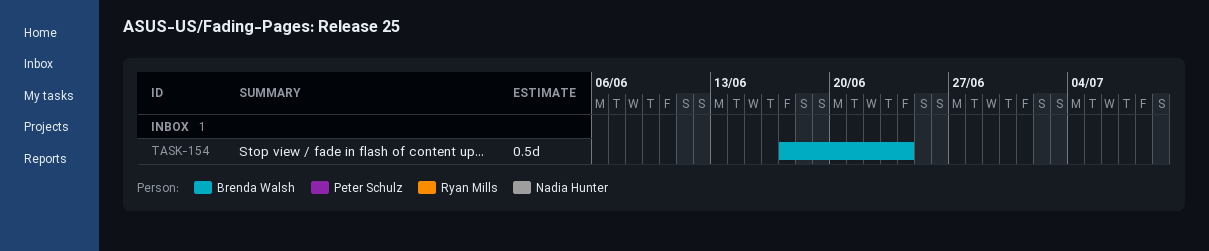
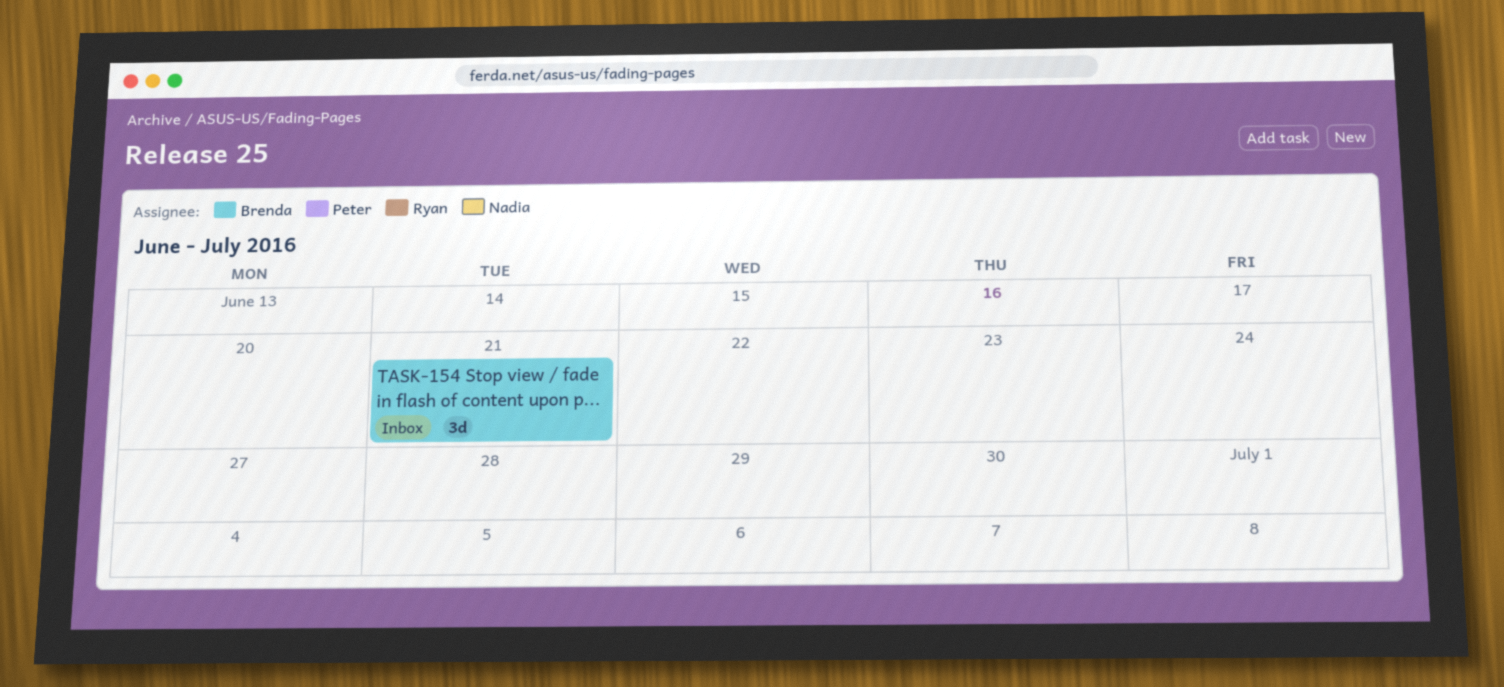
TASK-154, estimate: 0.5d -> 3d
TASK-154, due: Jun 24 -> Jun 21

